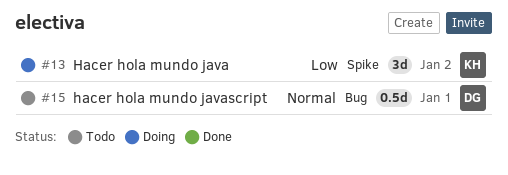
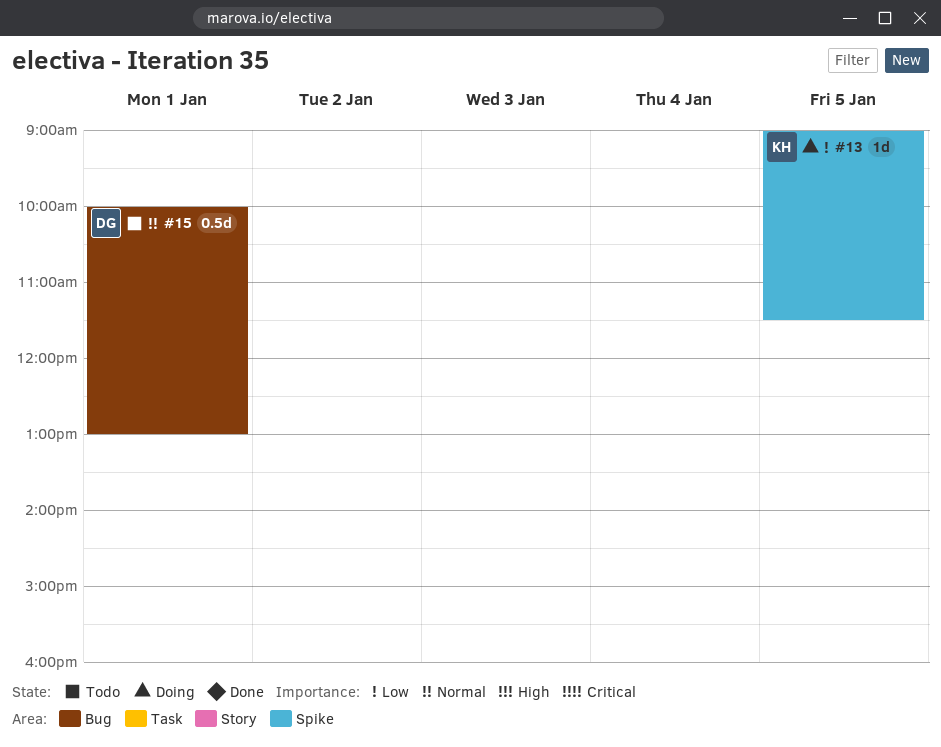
#13, estimate: 3d -> 1d
#13, day: Jan 2 -> Jan 5

